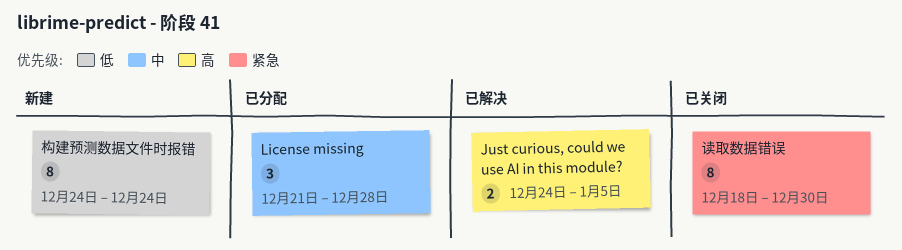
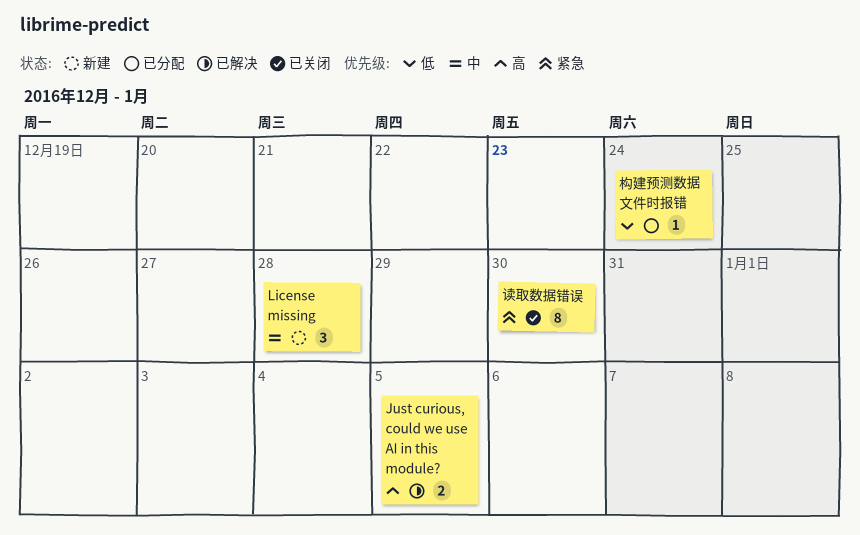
License missing, status: 已分配 -> 新建
构建预测数据文件时报错, status: 新建 -> 已分配
构建预测数据文件时报错, estimate: 8 -> 1

